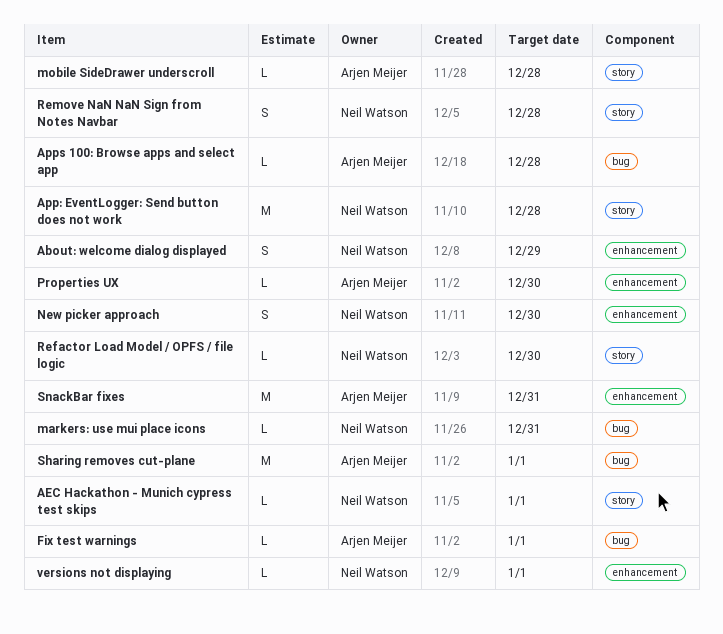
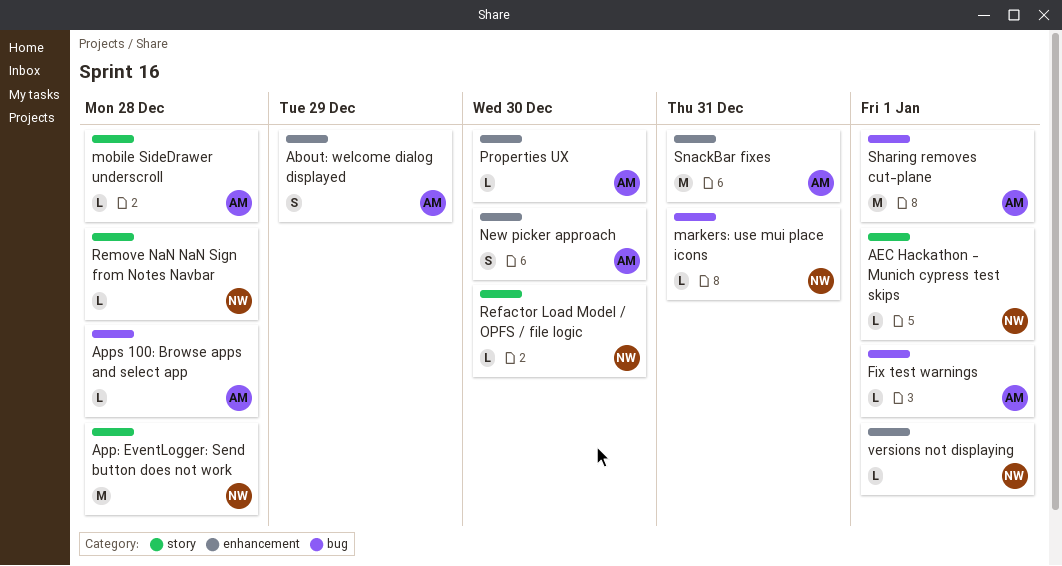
About: welcome dialog displayed, owner: Neil Watson -> Arjen Meijer
New picker approach, owner: Neil Watson -> Arjen Meijer
Remove NaN NaN Sign from Notes Navbar, estimate: S -> L

